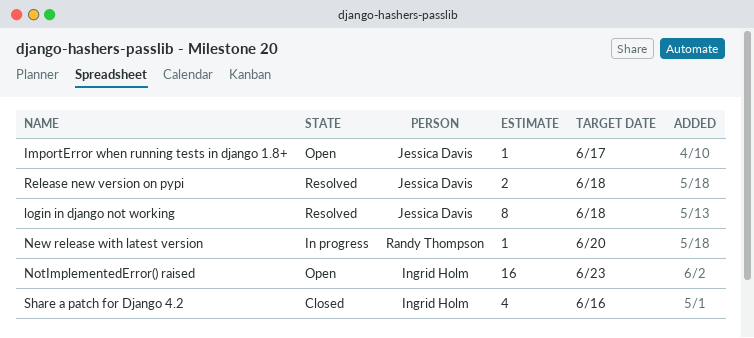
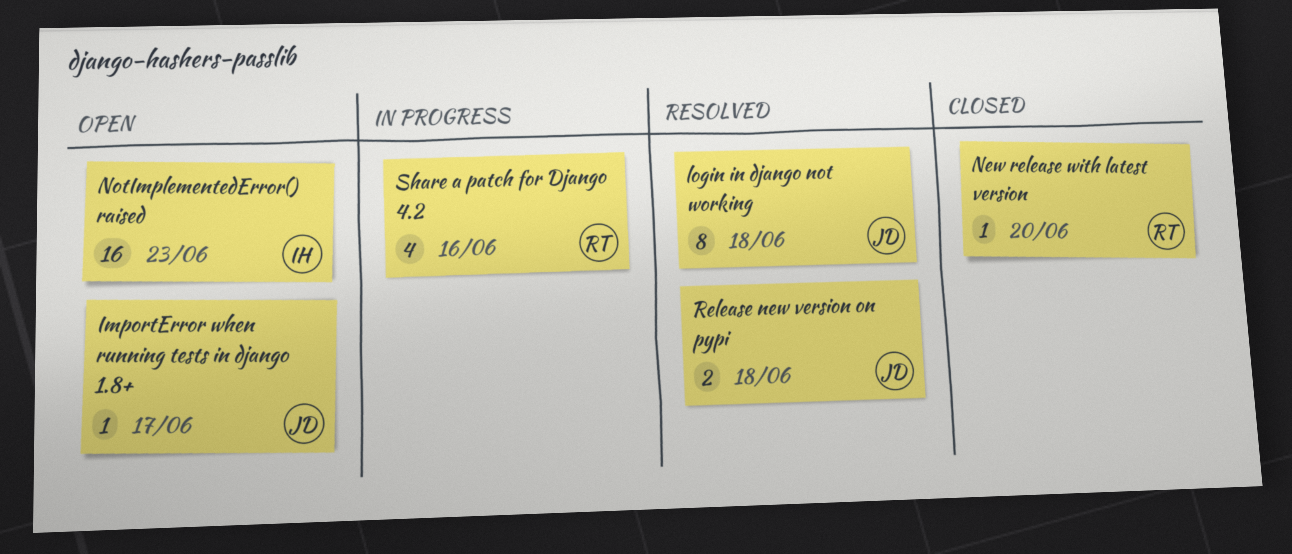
New release with latest version, status: In progress -> Closed
Share a patch for Django 4.2, status: Closed -> In progress
Share a patch for Django 4.2, owner: Ingrid Holm -> Randy Thompson

